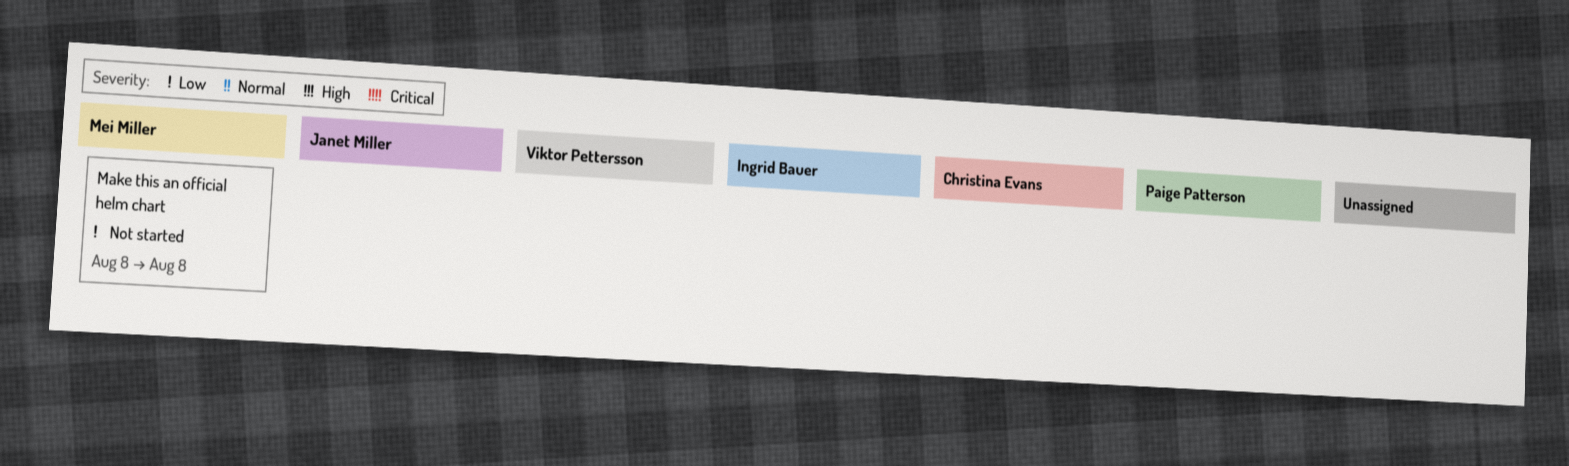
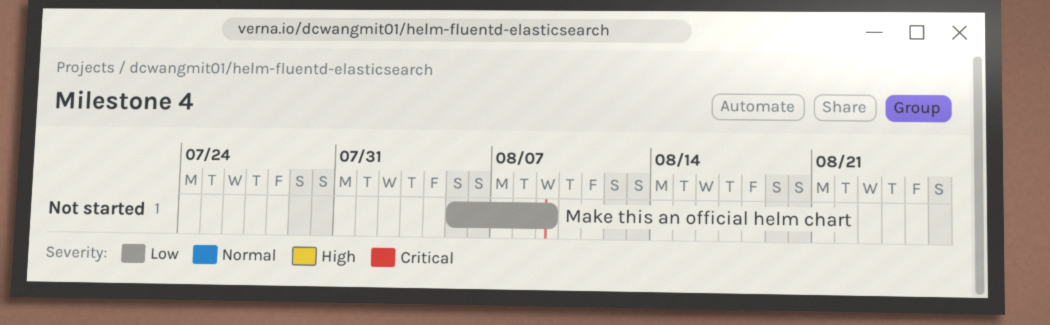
Make this an official helm chart, start: Aug 8 -> Aug 5
Make this an official helm chart, due: Aug 8 -> Aug 9

